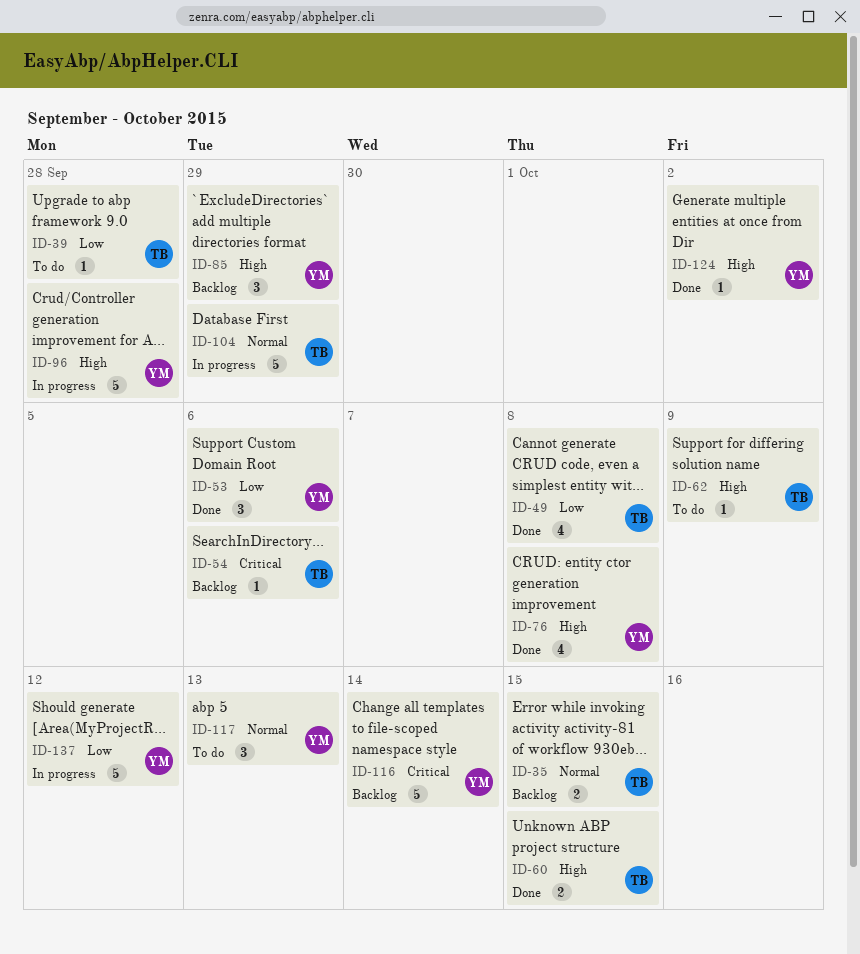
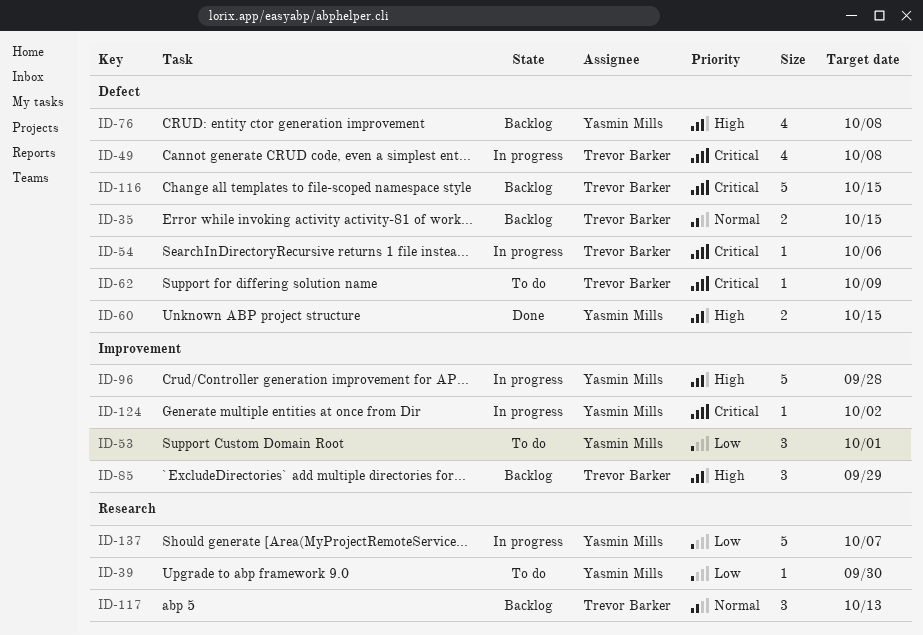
ID-39, owner: Trevor Barker -> Yasmin Mills
ID-39, due: Sep 28 -> Sep 30
ID-49, status: Done -> In progress
ID-49, priority: Low -> Critical
ID-53, status: Done -> To do
ID-53, due: Oct 6 -> Oct 1
ID-54, status: Backlog -> In progress
ID-60, owner: Trevor Barker -> Yasmin Mills
ID-62, priority: High -> Critical
ID-76, status: Done -> Backlog
ID-85, owner: Yasmin Mills -> Trevor Barker
ID-104: present -> none
ID-116, owner: Yasmin Mills -> Trevor Barker
ID-116, due: Oct 14 -> Oct 15
ID-117, status: To do -> Backlog
ID-117, owner: Yasmin Mills -> Trevor Barker
ID-124, status: Done -> In progress
ID-124, priority: High -> Critical
ID-137, due: Oct 12 -> Oct 7

